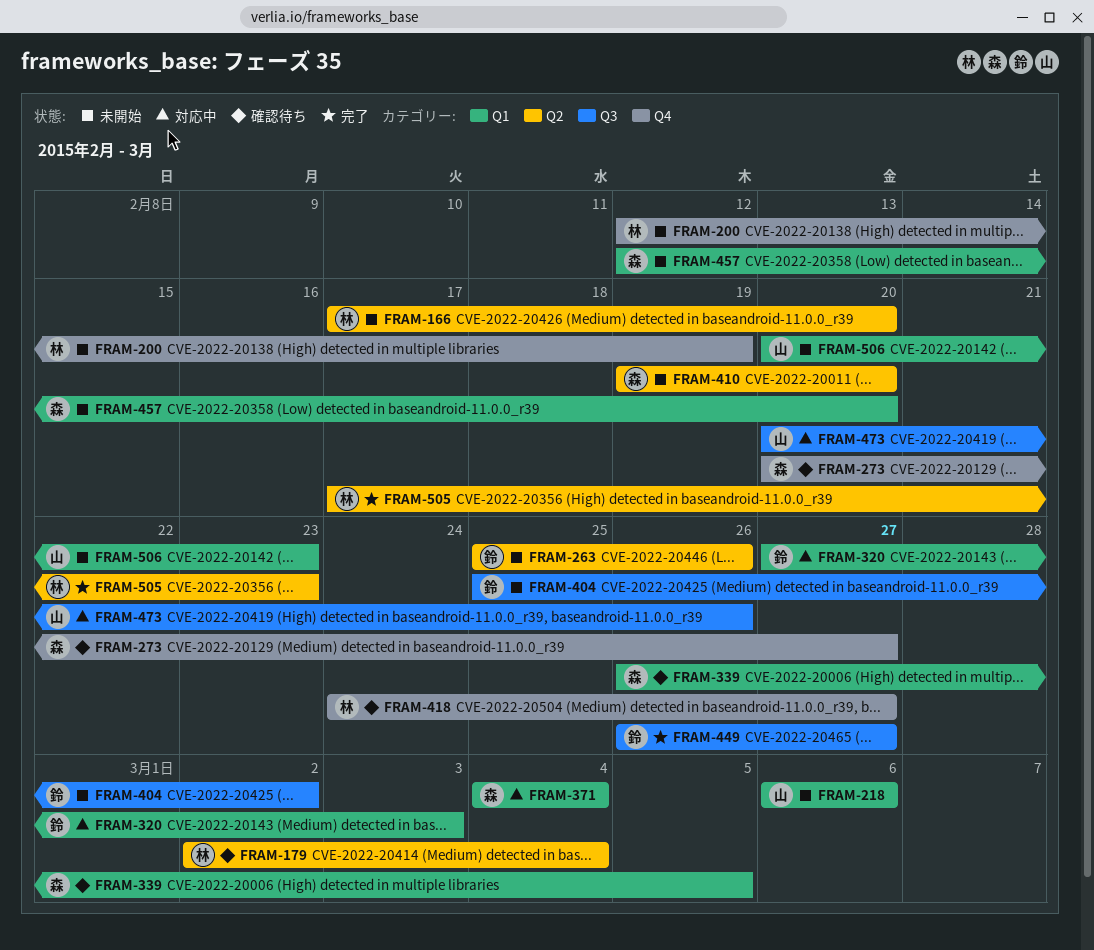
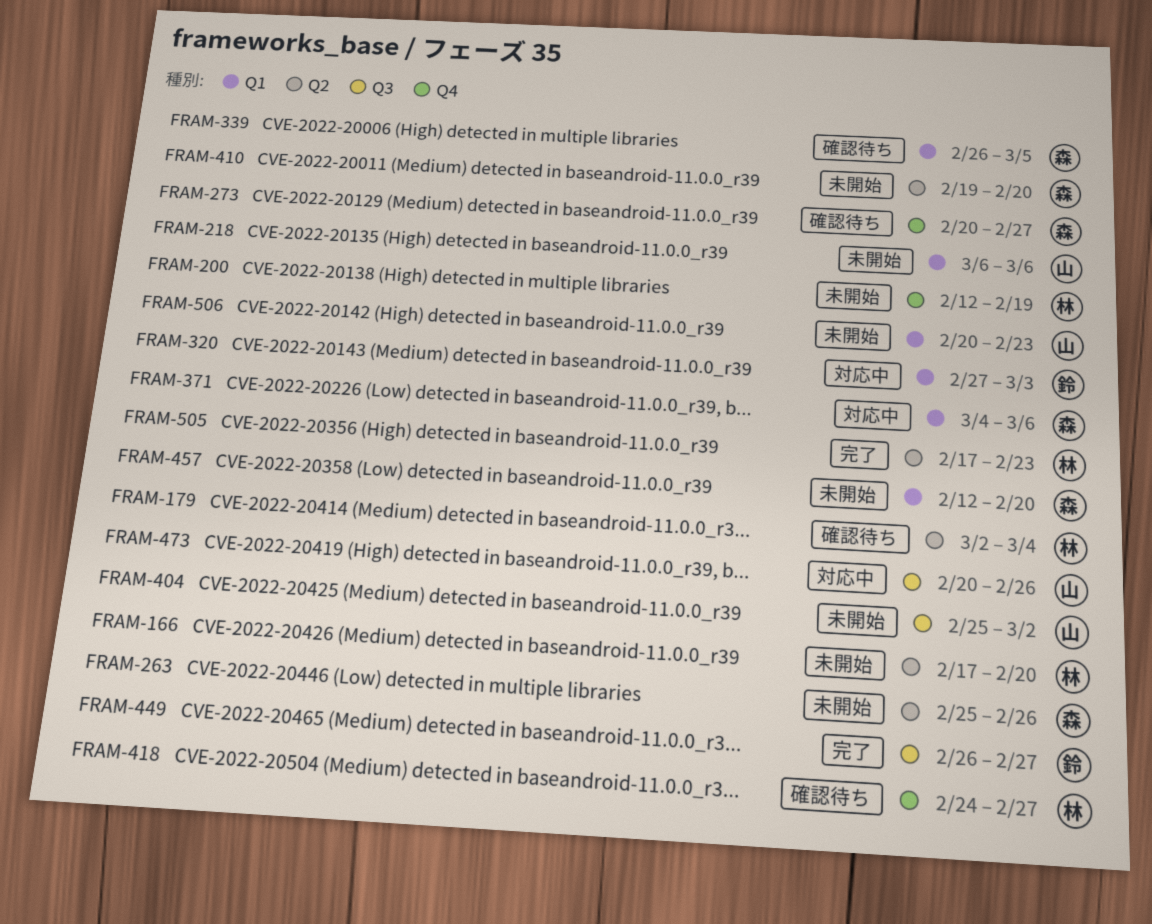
FRAM-263, owner: 鈴 -> 森
FRAM-371, due: Mar 4 -> Mar 6
FRAM-404, owner: 鈴 -> 山

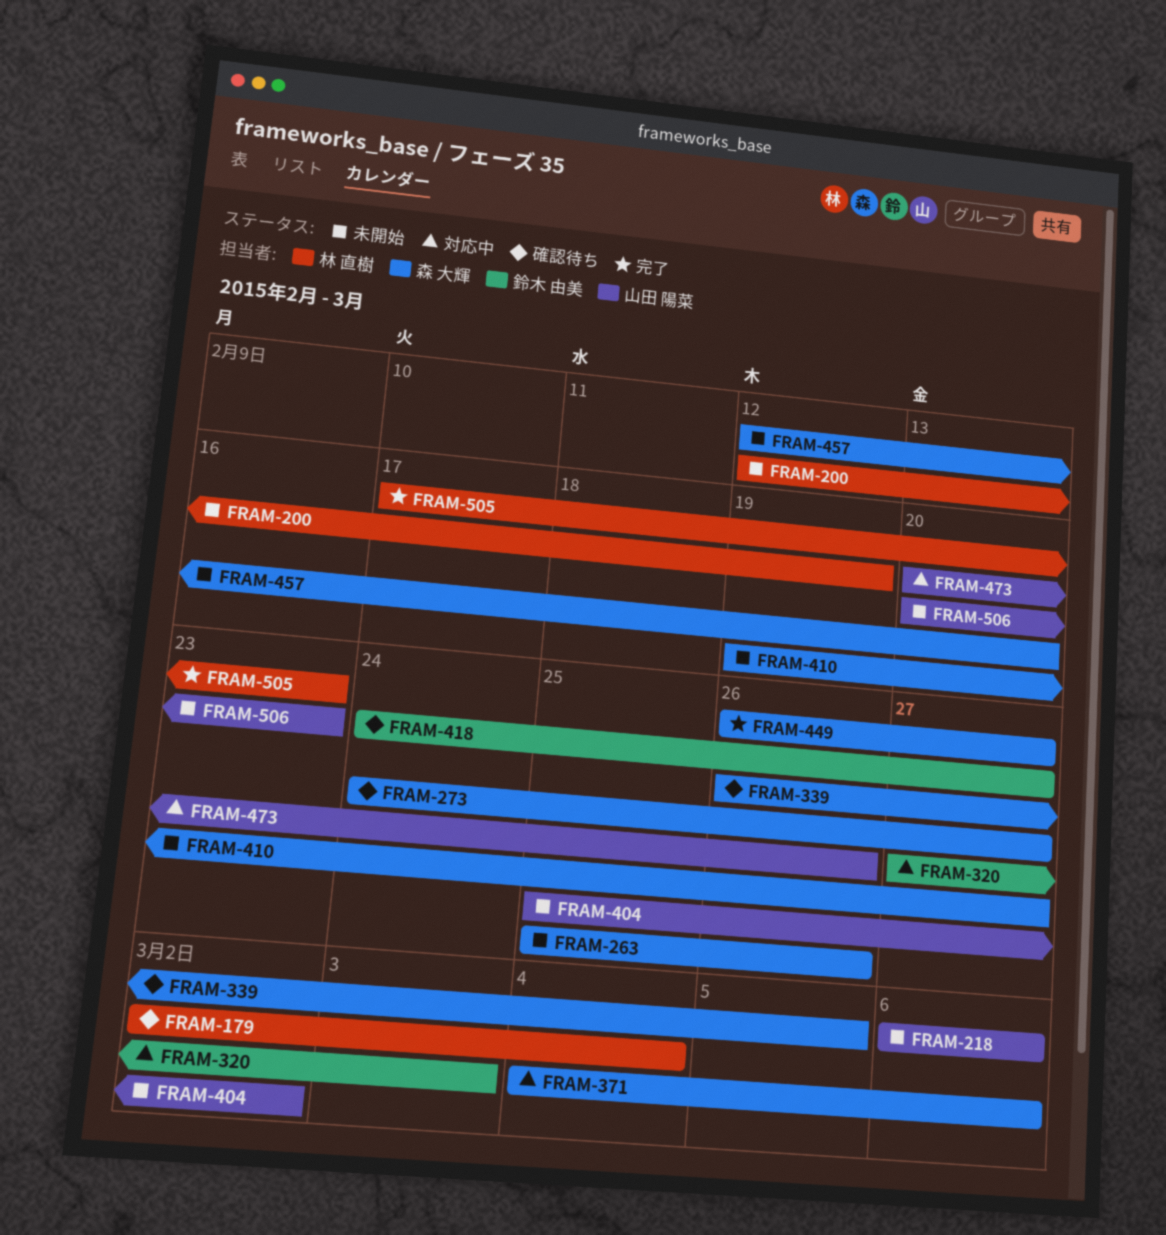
FRAM-166: present -> none
FRAM-273, start: Feb 20 -> Feb 24
FRAM-410, due: Feb 20 -> Feb 27
FRAM-418, owner: 林 直樹 -> 鈴木 由美
FRAM-449, owner: 鈴木 由美 -> 森 大輝

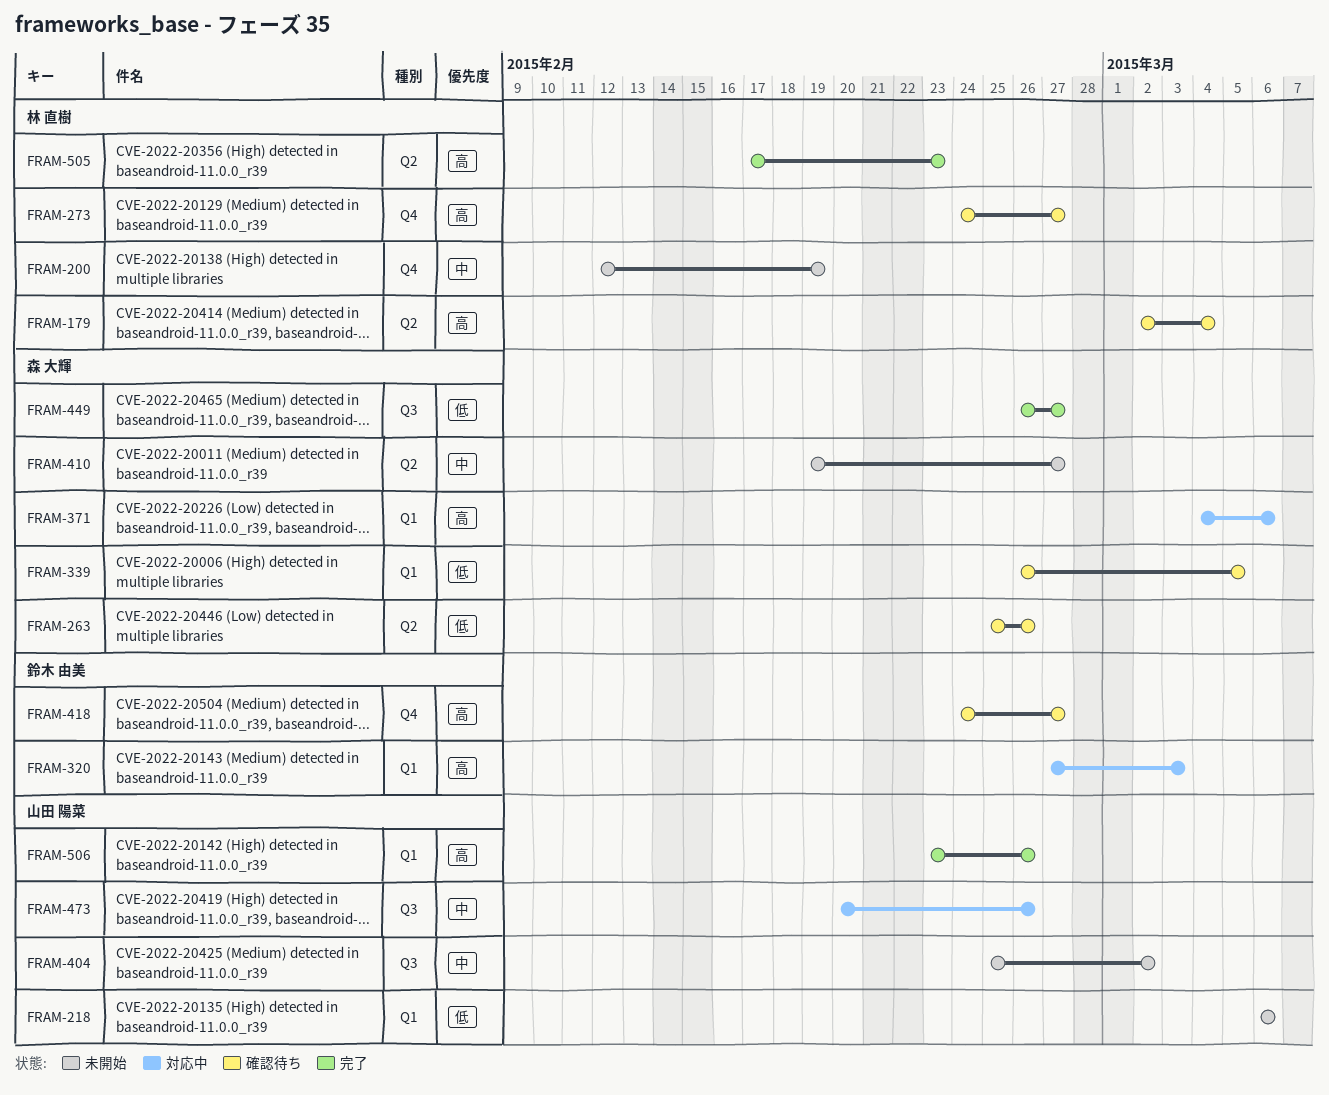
FRAM-263, status: 未開始 -> 確認待ち
FRAM-273, owner: 森 大輝 -> 林 直樹
FRAM-457: present -> none
FRAM-506, status: 未開始 -> 完了
FRAM-506, start: Feb 20 -> Feb 23
FRAM-506, due: Feb 23 -> Feb 26

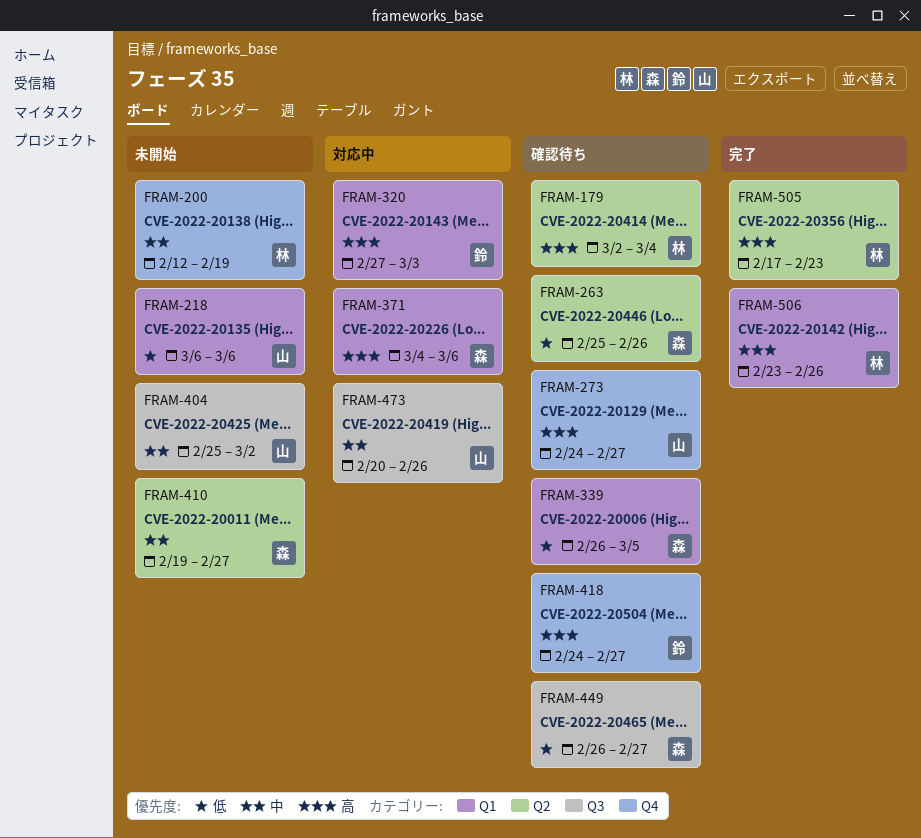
FRAM-273, owner: 林 直樹 -> 山田 陽菜
FRAM-449, status: 完了 -> 確認待ち
FRAM-506, owner: 山田 陽菜 -> 林 直樹

